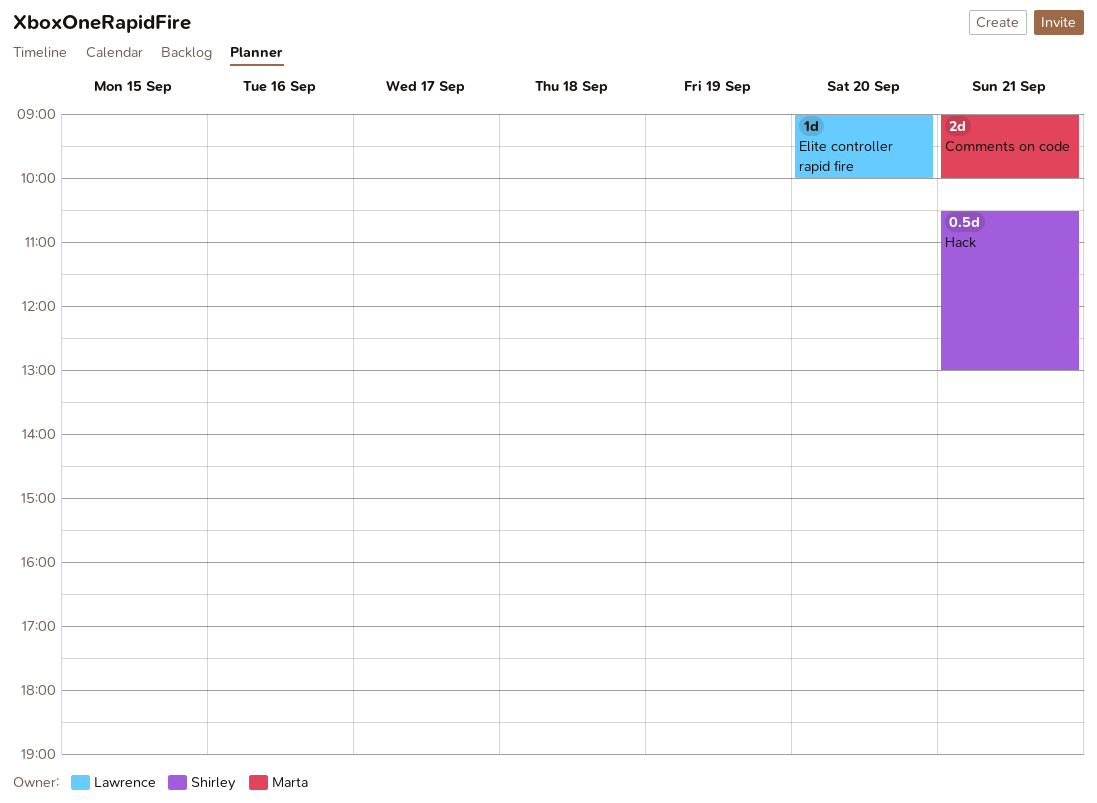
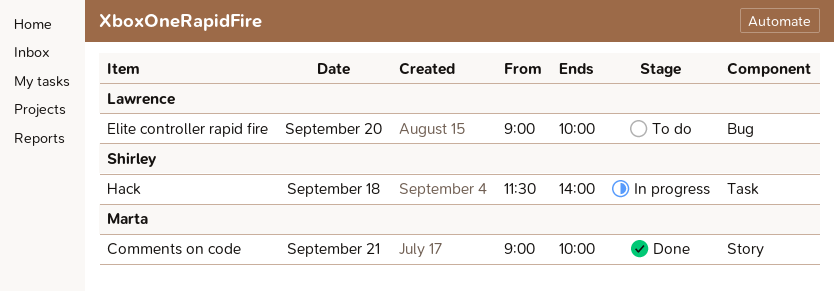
Hack, day: Sep 21 -> Sep 18
Hack, begins: 10:30 -> 11:30
Hack, ends: 13:00 -> 14:00

